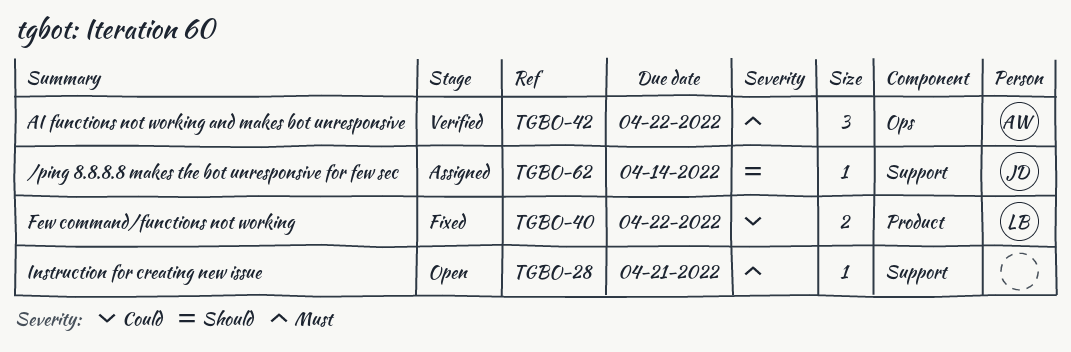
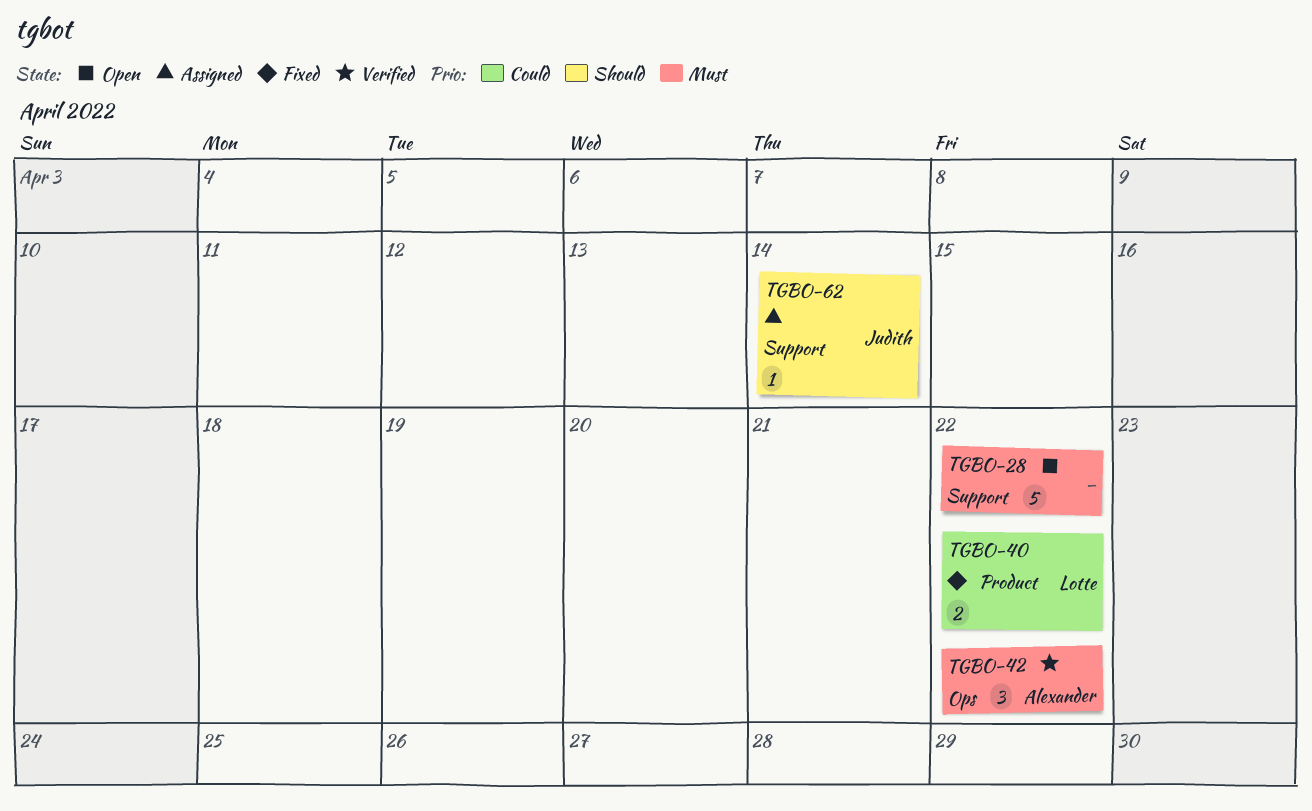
TGBO-28, estimate: 1 -> 5
TGBO-28, due: Apr 21 -> Apr 22

